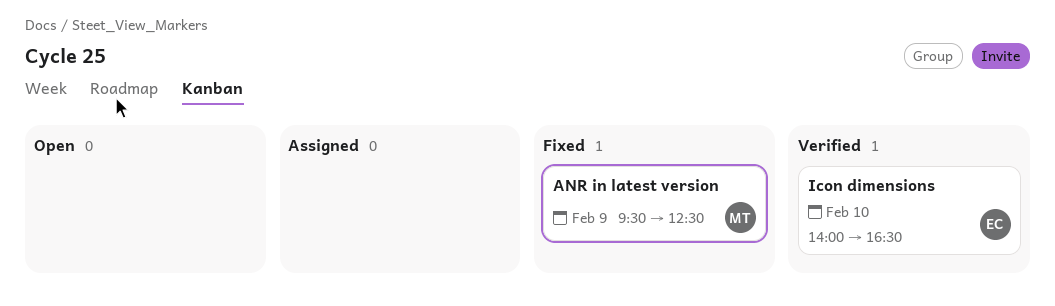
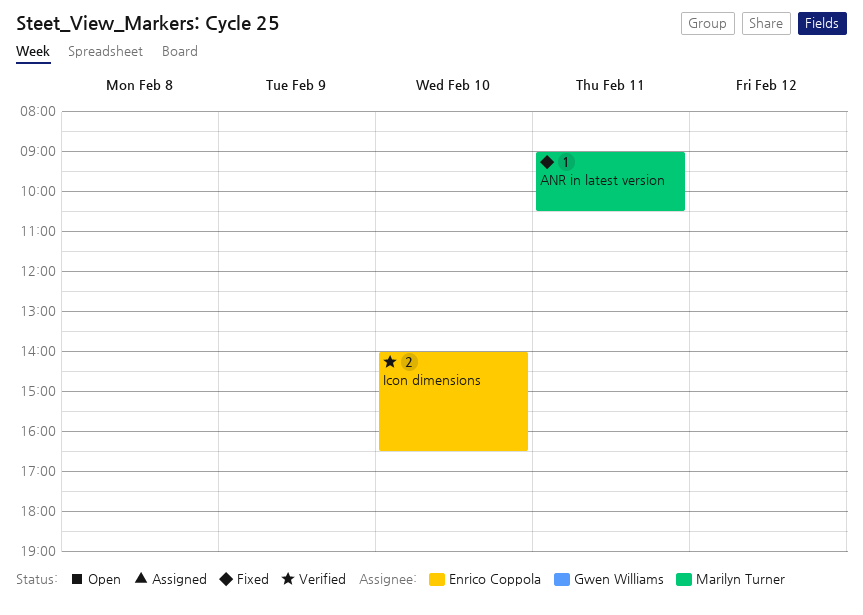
ANR in latest version, day: Feb 9 -> Feb 11
ANR in latest version, begins: 09:30 -> 09:00
ANR in latest version, ends: 12:30 -> 10:30

